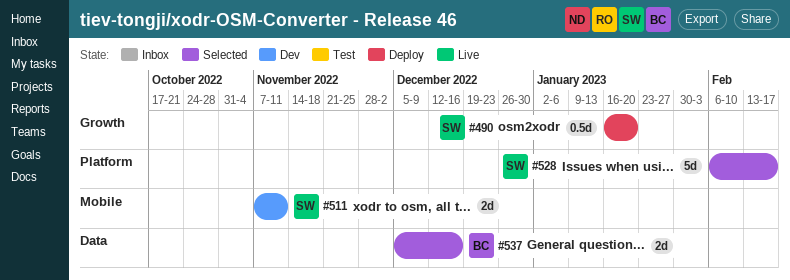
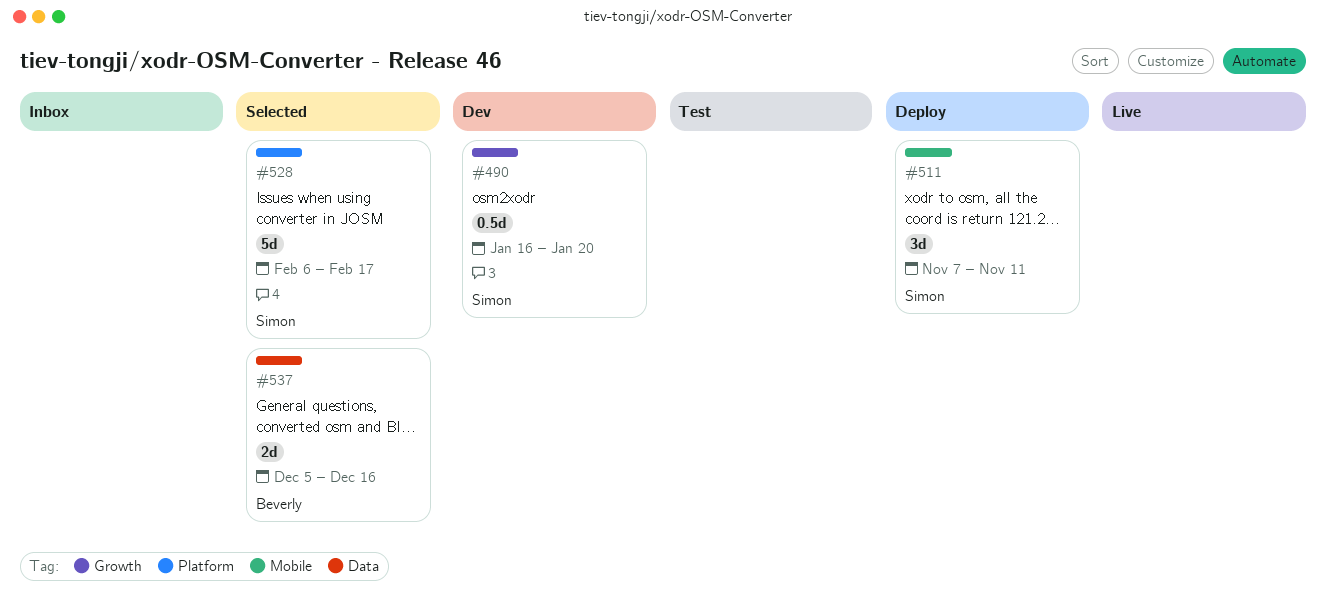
#490, status: Deploy -> Dev
#511, status: Dev -> Deploy
#511, estimate: 2d -> 3d

